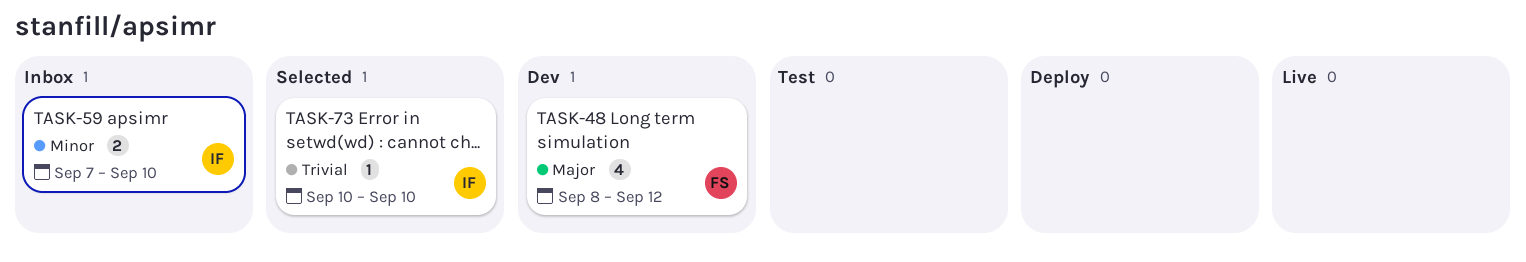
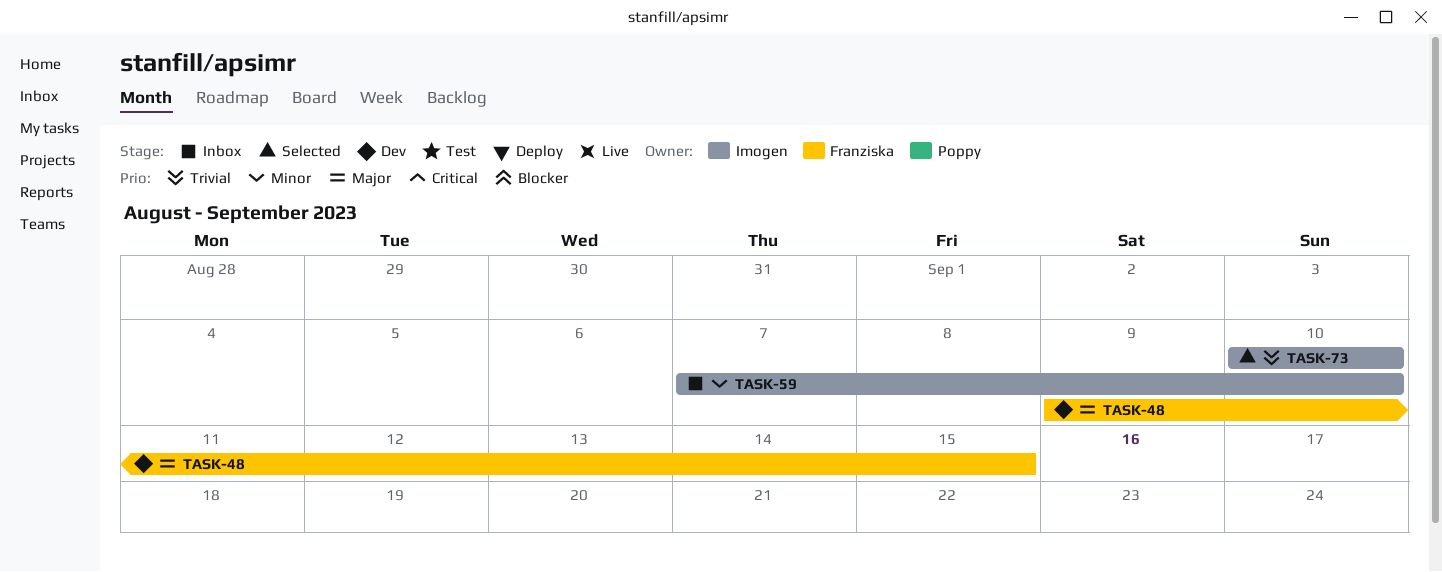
TASK-48, start: Sep 8 -> Sep 9
TASK-48, due: Sep 12 -> Sep 15

